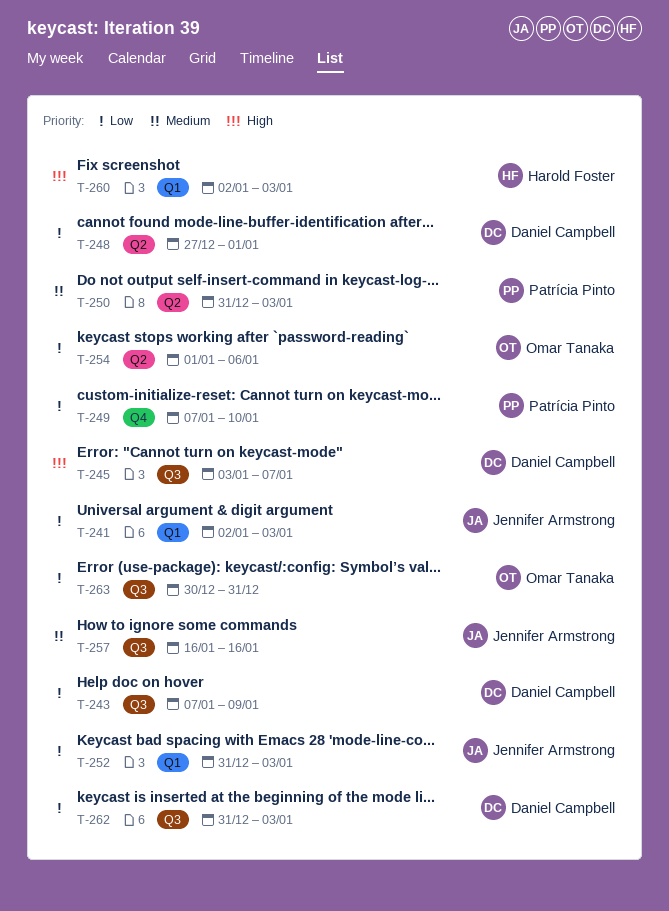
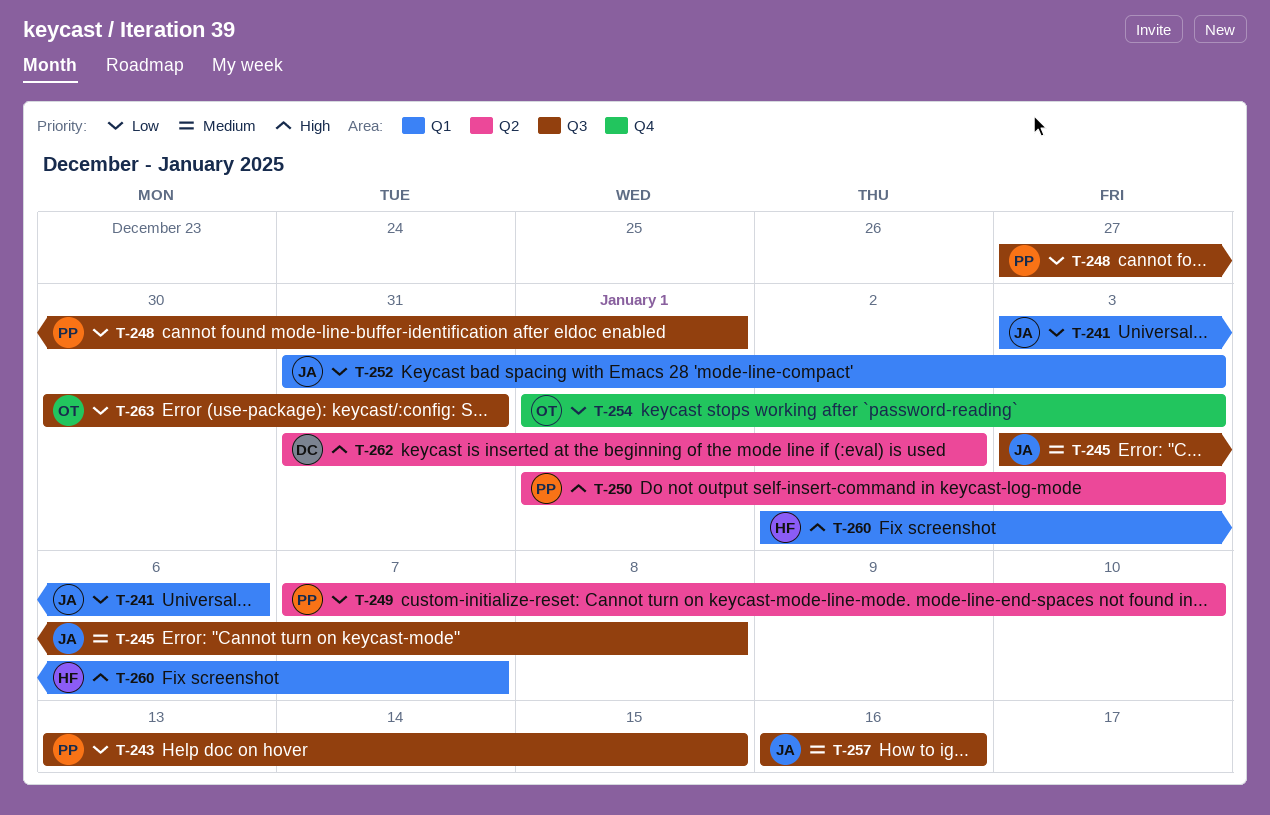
T-241, start: Jan 2 -> Jan 3
T-241, due: Jan 3 -> Jan 6
T-243, owner: Daniel Campbell -> Patrícia Pinto
T-243, start: Jan 7 -> Jan 13
T-243, due: Jan 9 -> Jan 15
T-245, owner: Daniel Campbell -> Jennifer Armstrong
T-245, priority: High -> Medium
T-245, due: Jan 7 -> Jan 8
T-248, owner: Daniel Campbell -> Patrícia Pinto
T-248, label: Q2 -> Q3
T-249, label: Q4 -> Q2
T-250, priority: Medium -> High
T-250, start: Dec 31 -> Jan 1
T-254, label: Q2 -> Q4
T-254, due: Jan 6 -> Jan 3
T-260, due: Jan 3 -> Jan 7
T-262, priority: Low -> High
T-262, label: Q3 -> Q2
T-262, due: Jan 3 -> Jan 2

